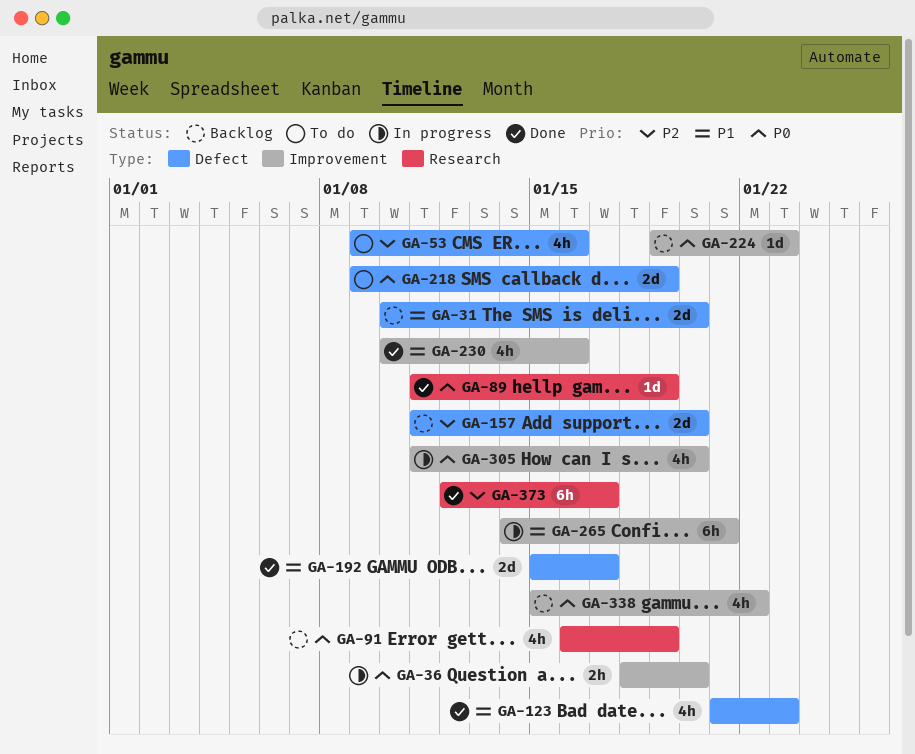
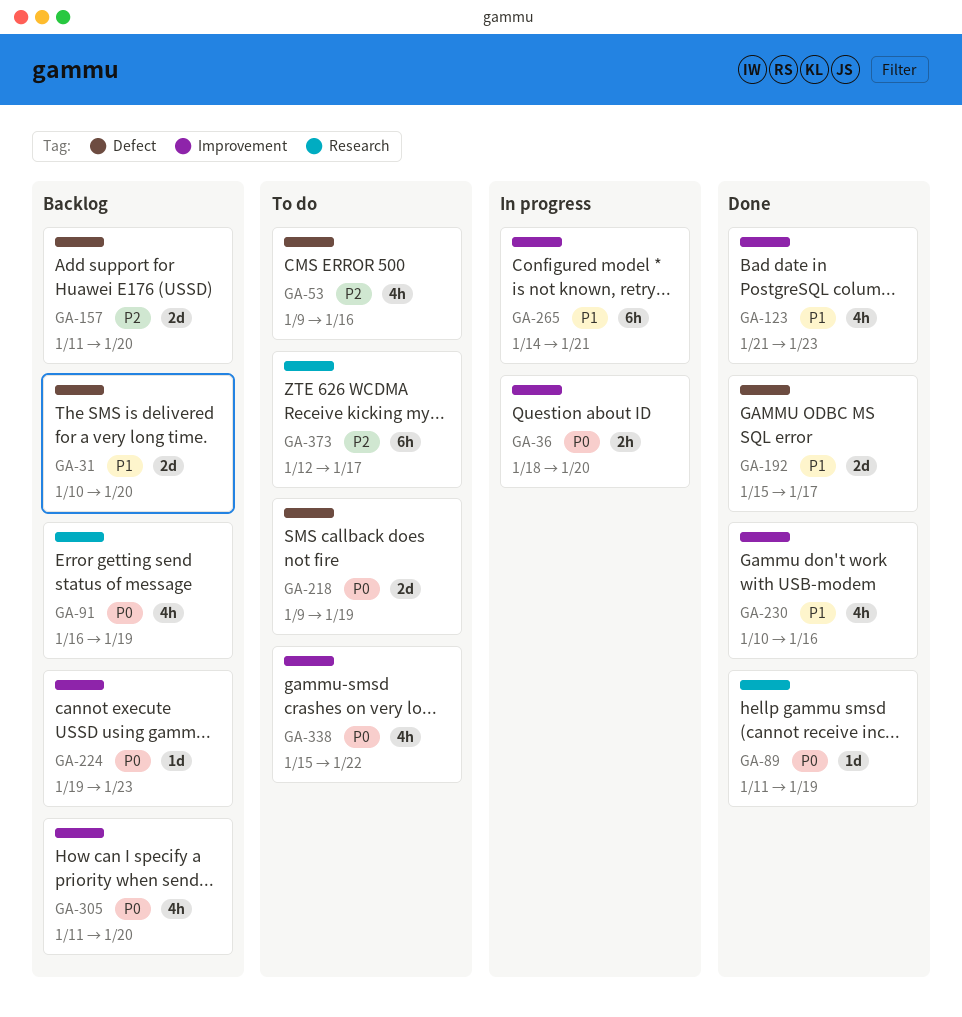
GA-123, label: Defect -> Improvement
GA-305, status: In progress -> Backlog
GA-338, status: Backlog -> To do
GA-373, status: Done -> To do

